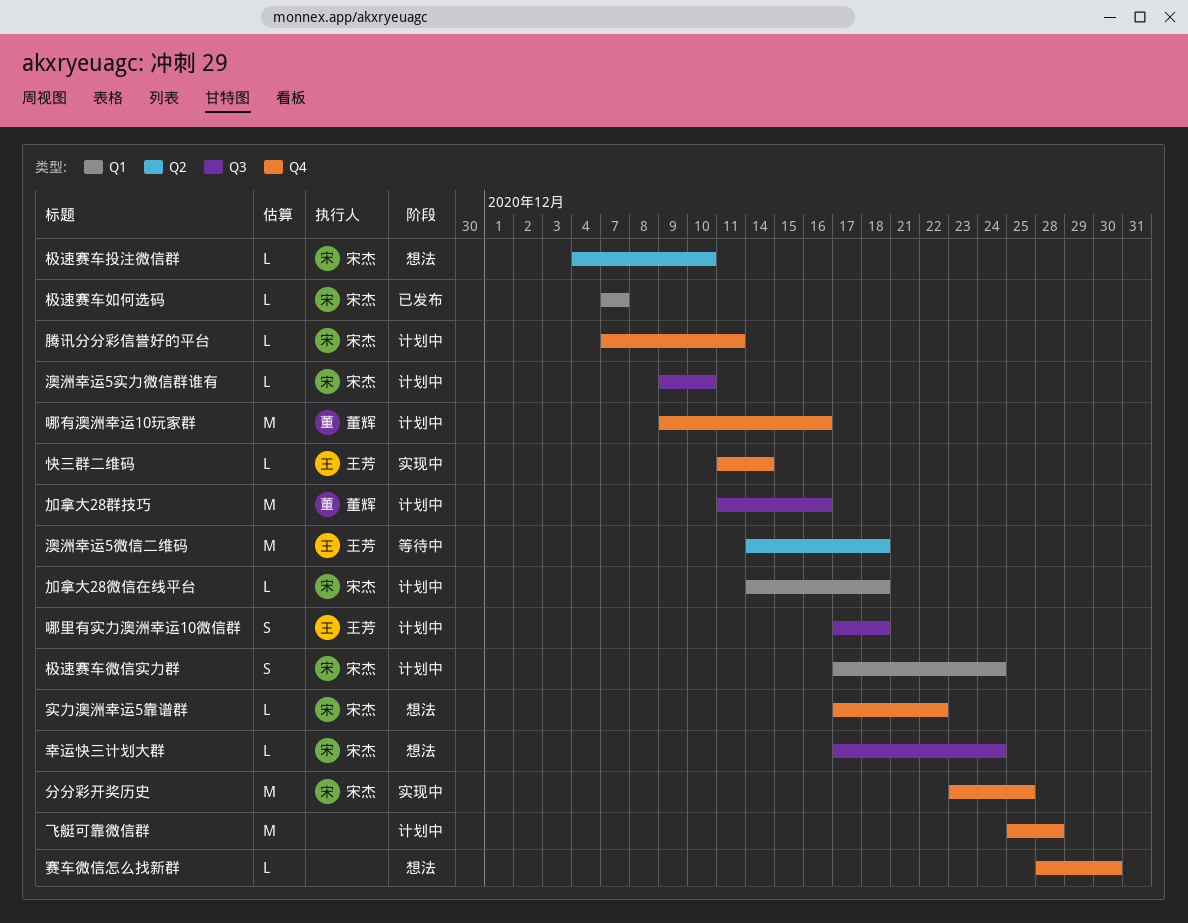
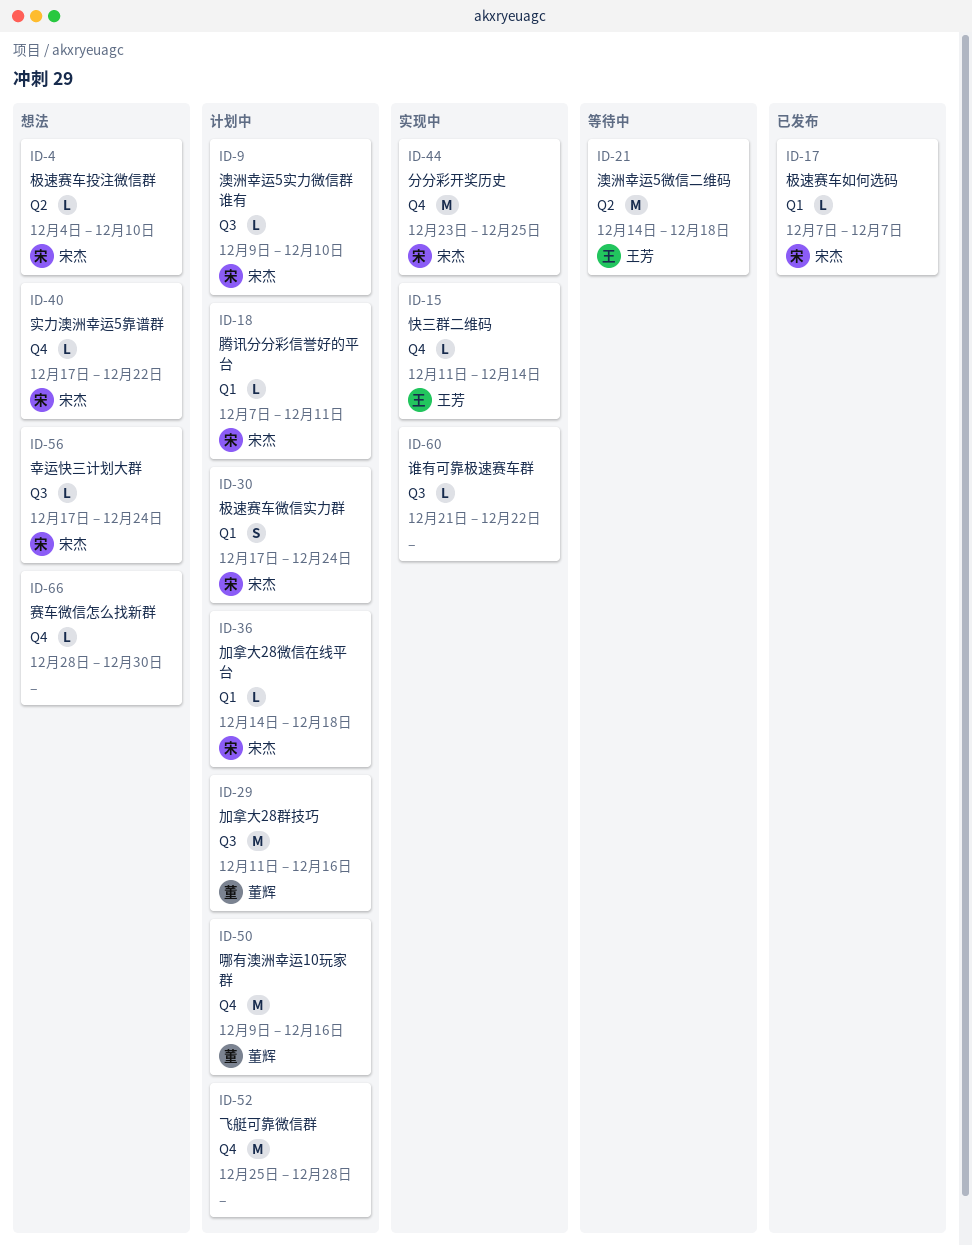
哪里有实力澳洲幸运10微信群: present -> none
腾讯分分彩信誉好的平台, label: Q4 -> Q1
谁有可靠极速赛车群: none -> present

